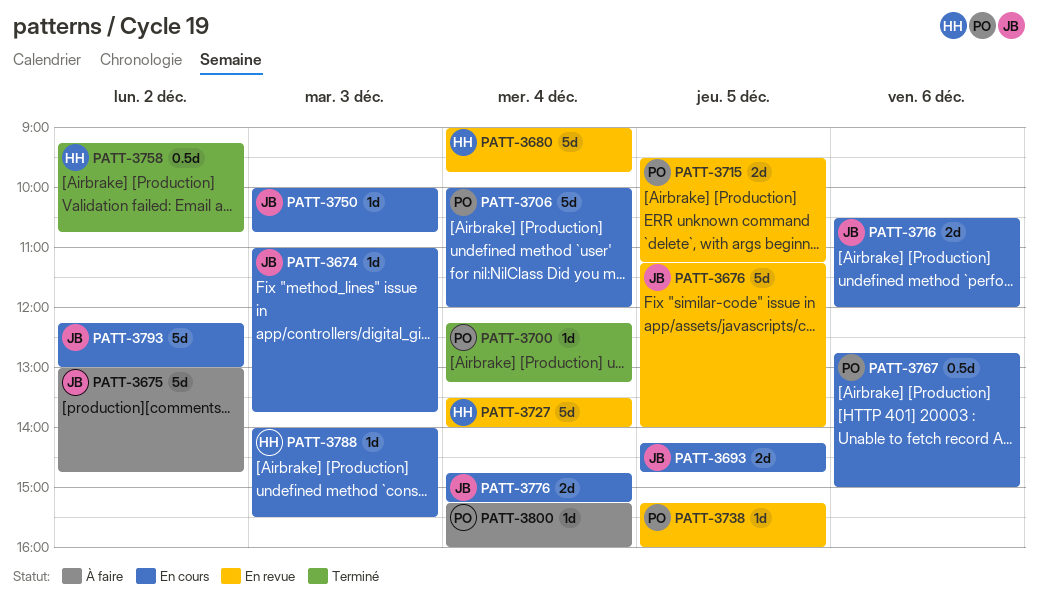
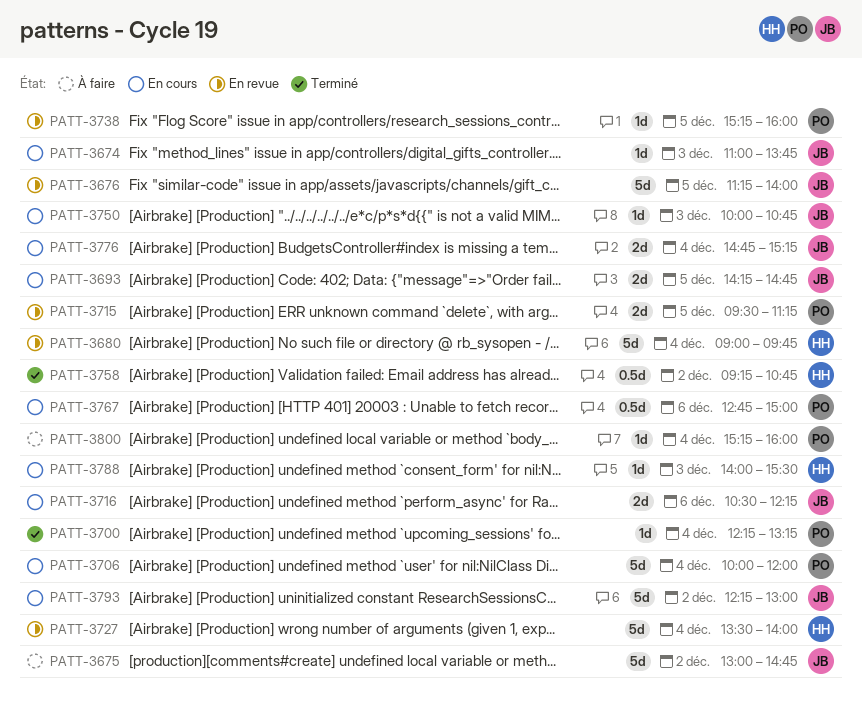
PATT-3716, ends: 12:00 -> 12:15

